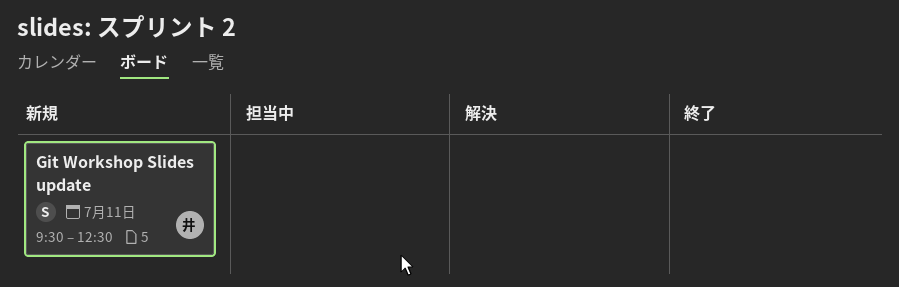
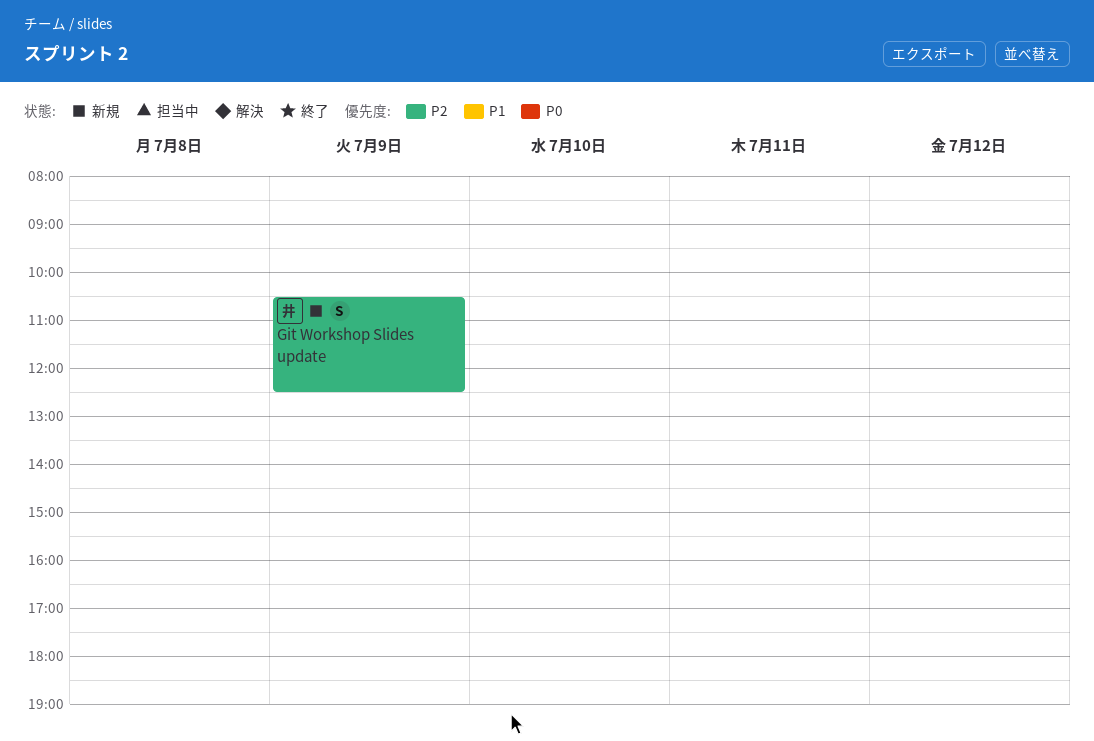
Git Workshop Slides update, day: Jul 11 -> Jul 9
Git Workshop Slides update, begins: 09:30 -> 10:30

